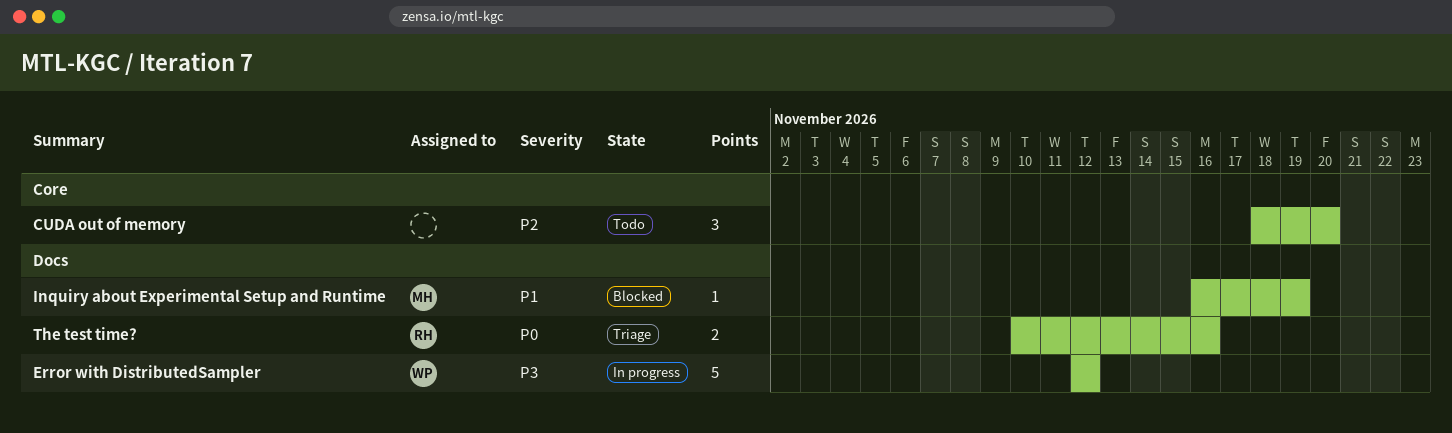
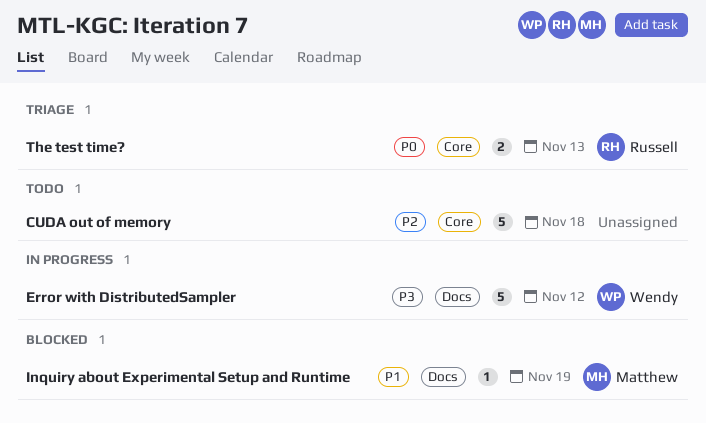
CUDA out of memory, estimate: 3 -> 5
CUDA out of memory, due: Nov 20 -> Nov 18
The test time?, label: Docs -> Core
The test time?, due: Nov 16 -> Nov 13

